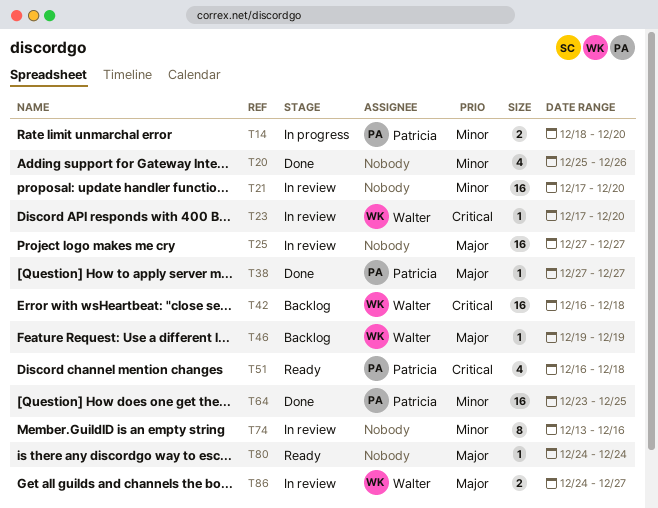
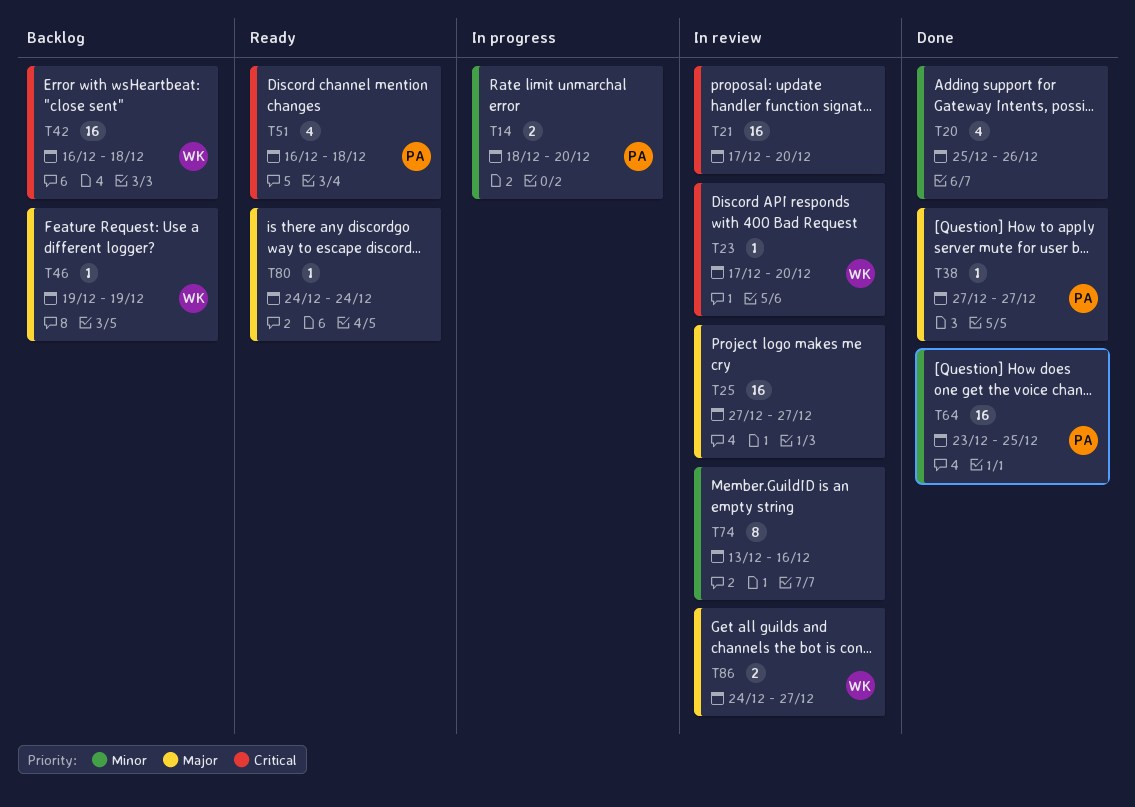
T21, priority: Minor -> Critical

